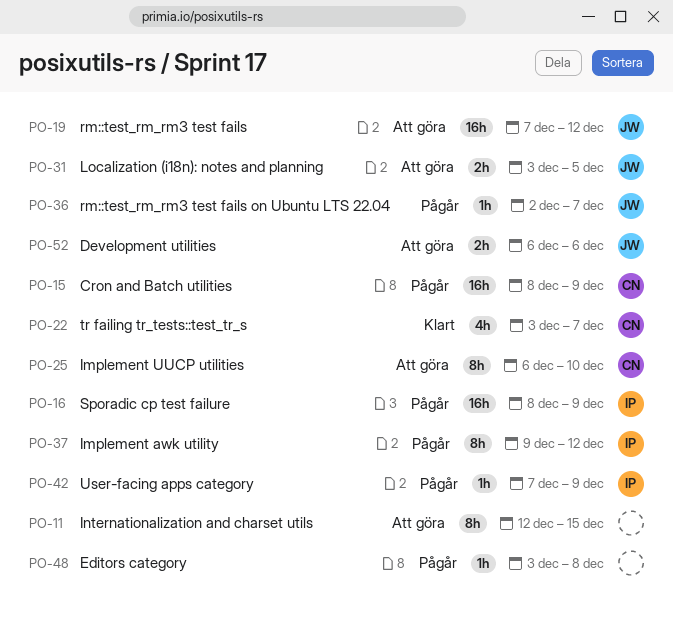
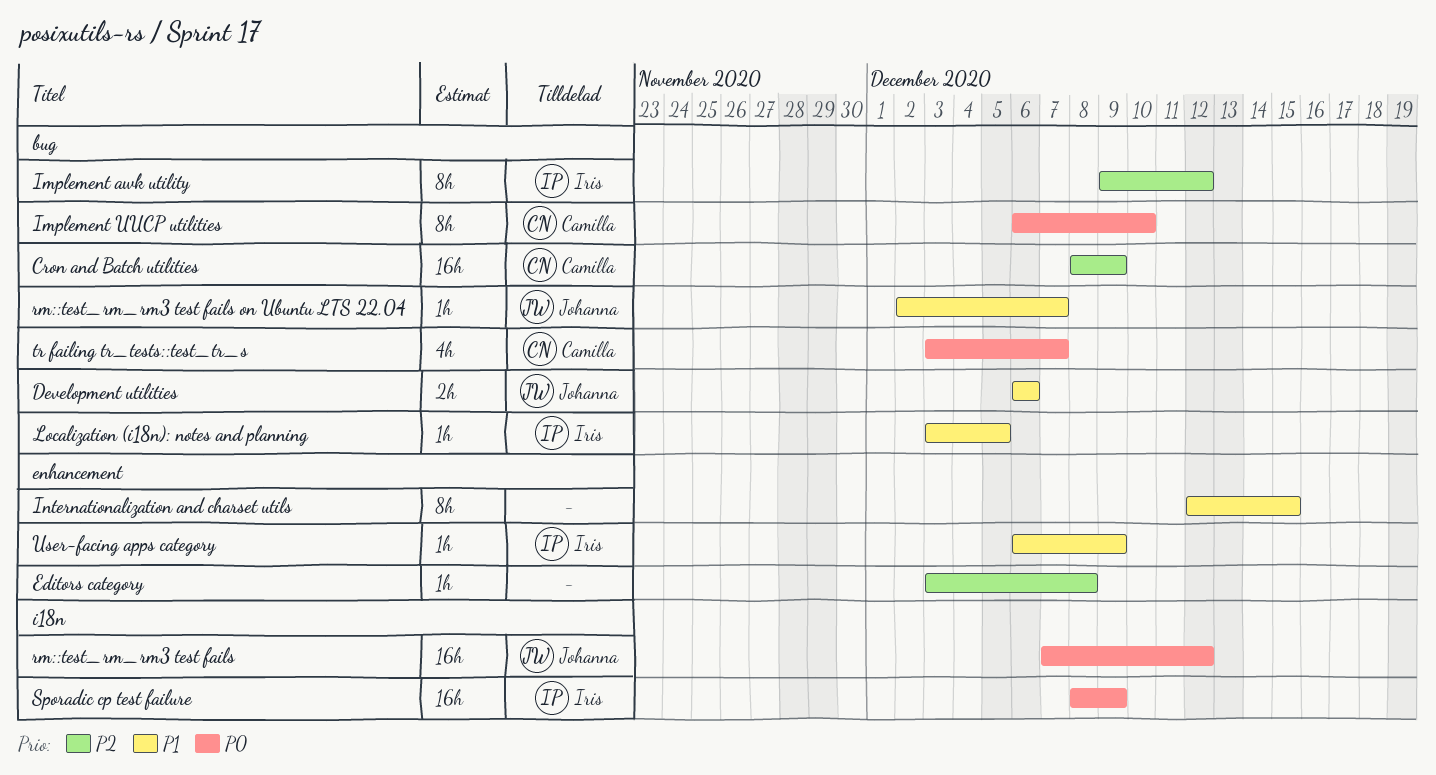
Localization (i18n): notes and planning, owner: Johanna -> Iris
Localization (i18n): notes and planning, estimate: 2h -> 1h
User-facing apps category, start: Dec 7 -> Dec 6

